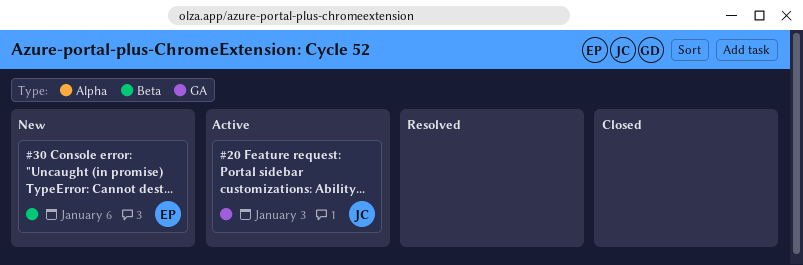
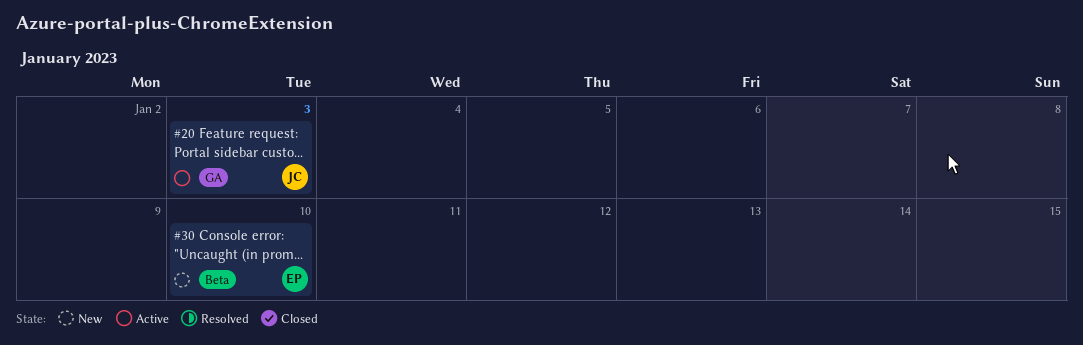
#30, due: Jan 6 -> Jan 10

